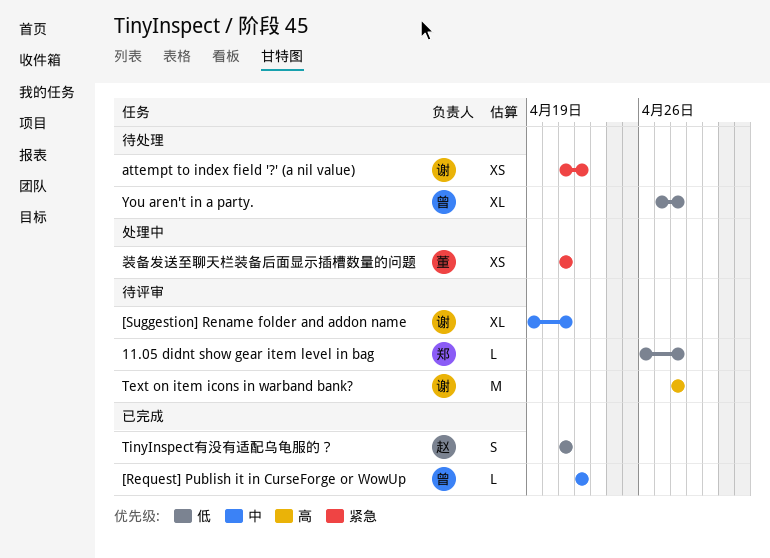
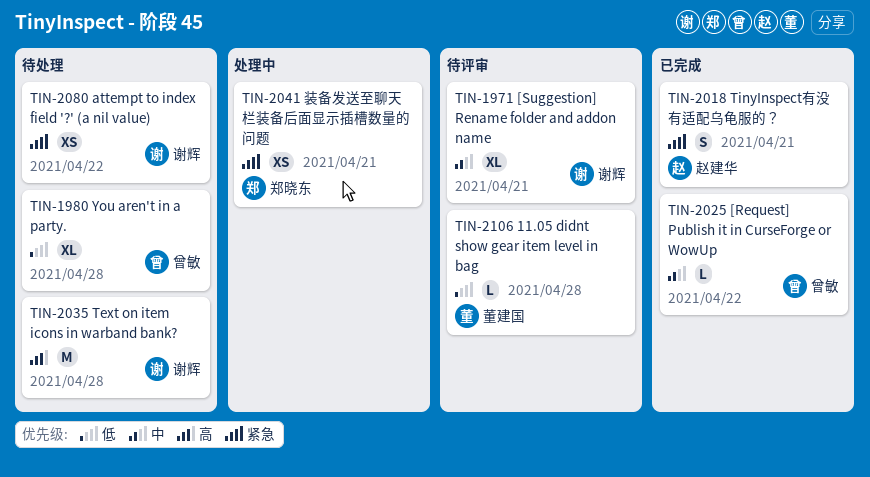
11.05 didnt show gear item level in bag, owner: 郑晓东 -> 董建国
Text on item icons in warband bank?, status: 待评审 -> 待处理
TinyInspect有没有适配乌龟服的？, priority: 低 -> 紧急
装备发送至聊天栏装备后面显示插槽数量的问题, owner: 董建国 -> 郑晓东

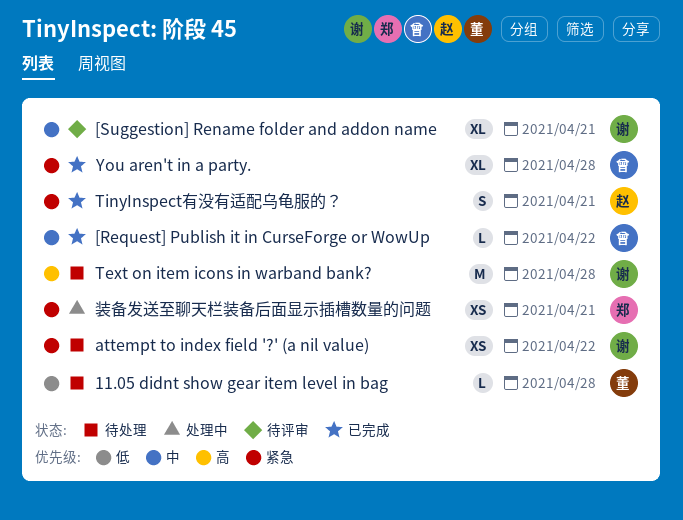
11.05 didnt show gear item level in bag, status: 待评审 -> 待处理
You aren't in a party., status: 待处理 -> 已完成
You aren't in a party., priority: 低 -> 紧急

